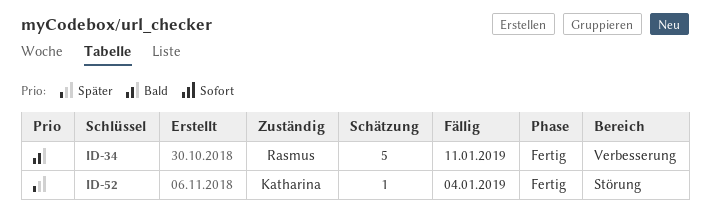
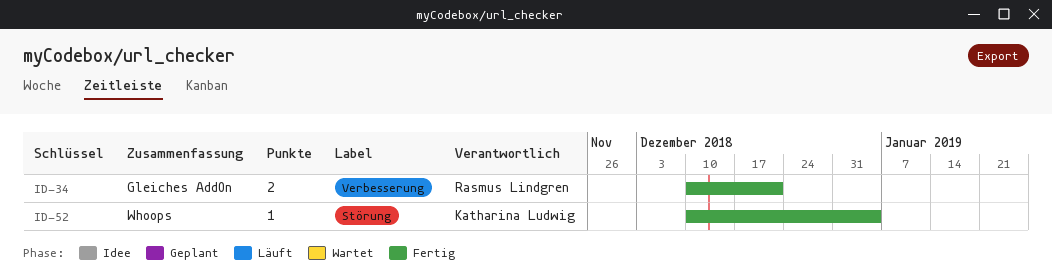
ID-34, estimate: 5 -> 2
ID-34, due: Jan 11 -> Dec 21

